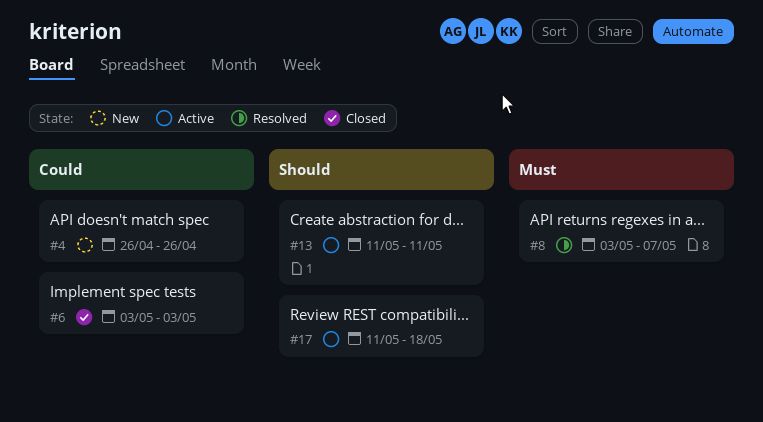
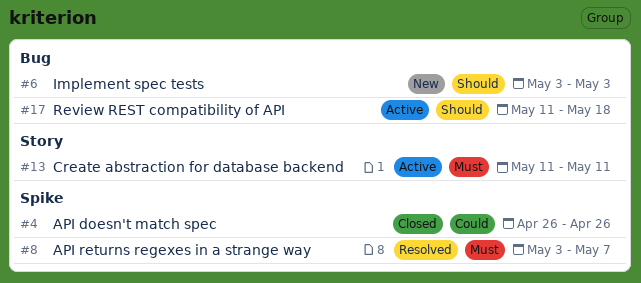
#4, status: New -> Closed
#6, status: Closed -> New
#6, priority: Could -> Should
#13, priority: Should -> Must

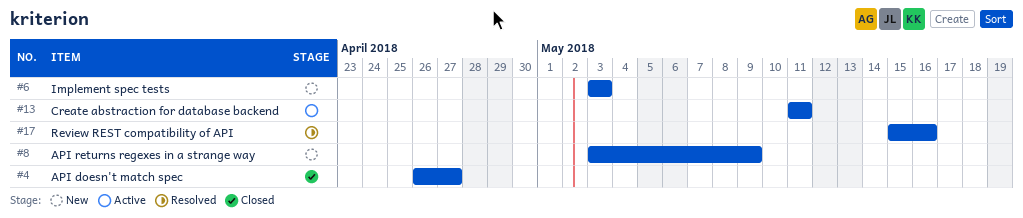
#4, due: Apr 26 -> Apr 27
#8, status: Resolved -> New
#8, due: May 7 -> May 9
#17, status: Active -> Resolved
#17, start: May 11 -> May 15
#17, due: May 18 -> May 16

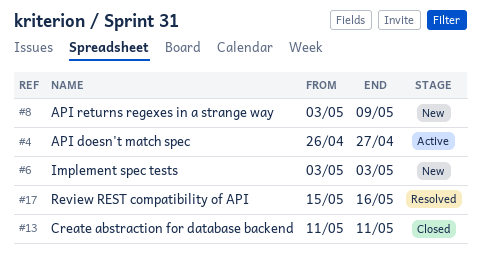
#4, status: Closed -> Active
#13, status: Active -> Closed

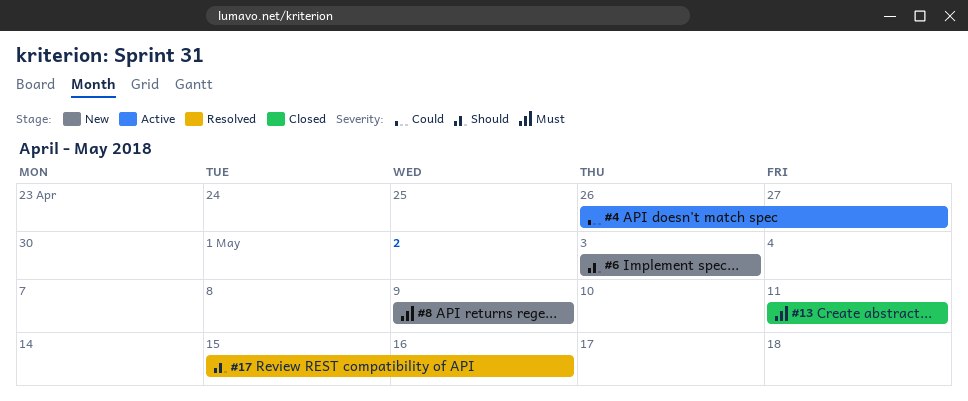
#8, start: May 3 -> May 9

